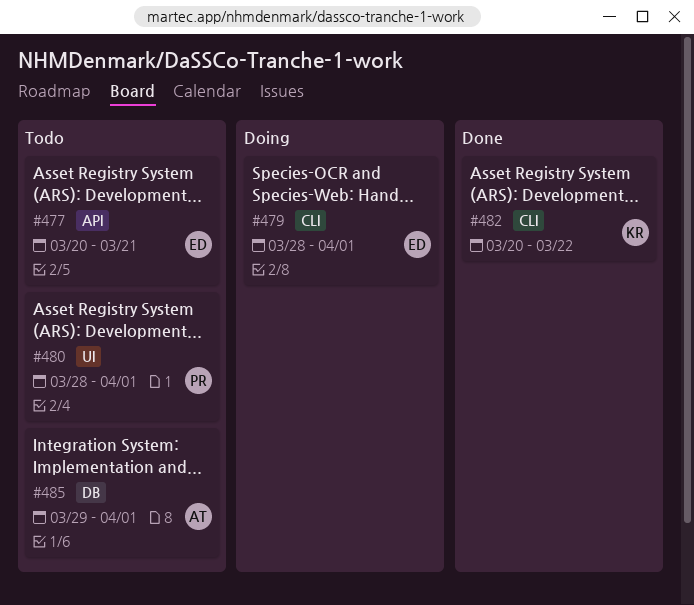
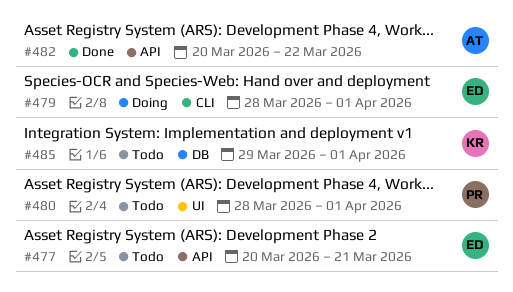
#482, owner: KR -> AT
#482, label: CLI -> API
#485, owner: AT -> KR

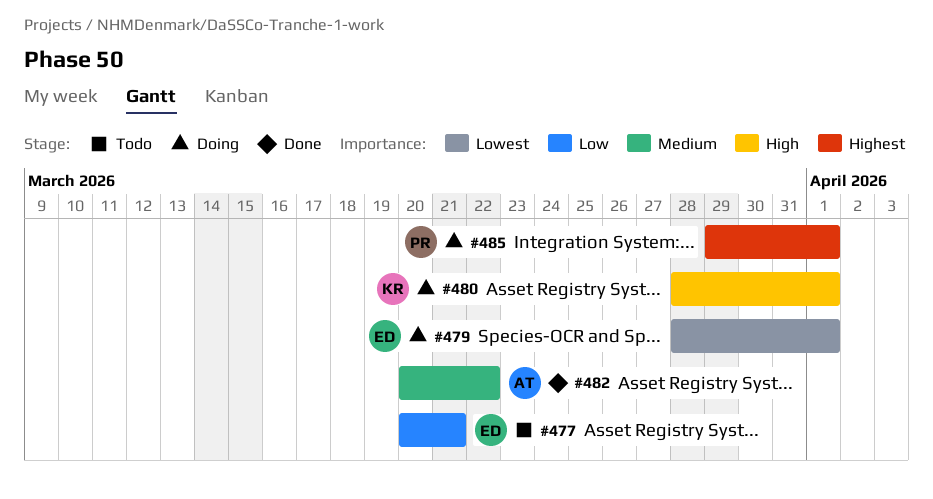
#480, status: Todo -> Doing
#480, owner: PR -> KR
#485, status: Todo -> Doing
#485, owner: KR -> PR

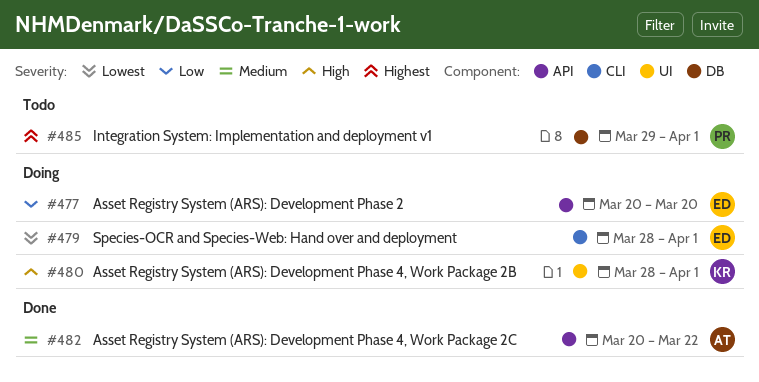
#477, status: Todo -> Doing
#477, due: Mar 21 -> Mar 20
#485, status: Doing -> Todo

